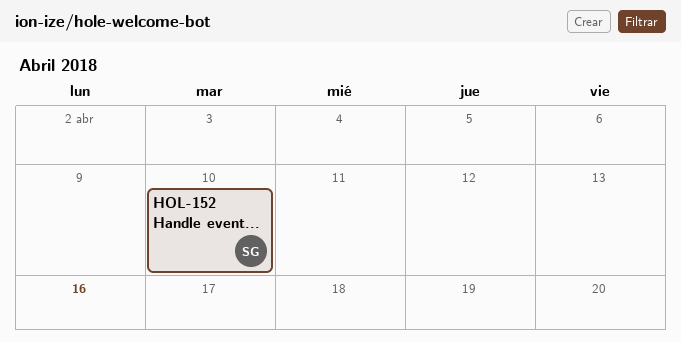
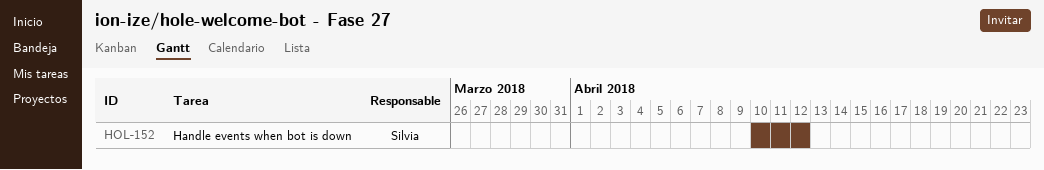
HOL-152, due: Apr 10 -> Apr 12

